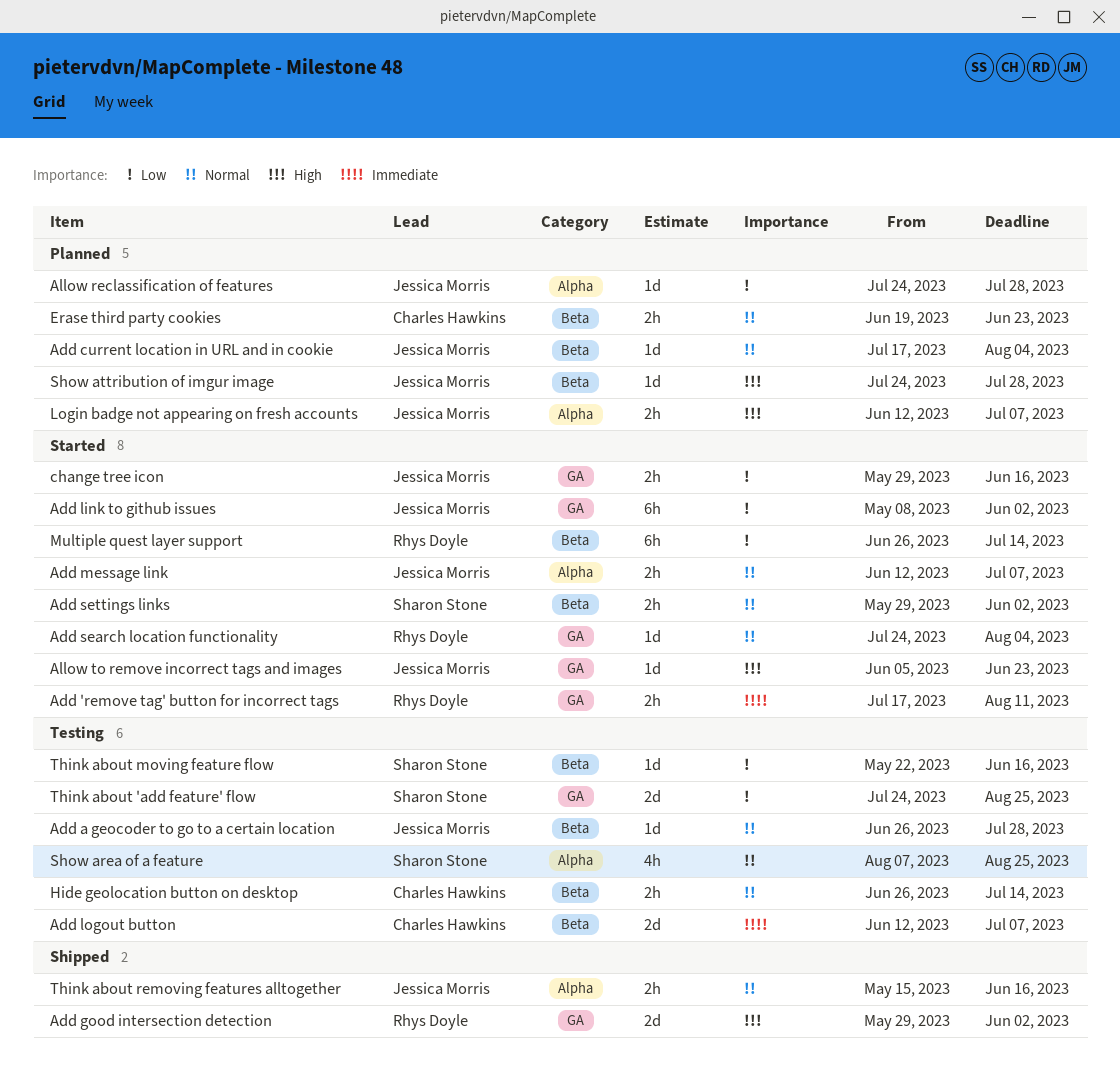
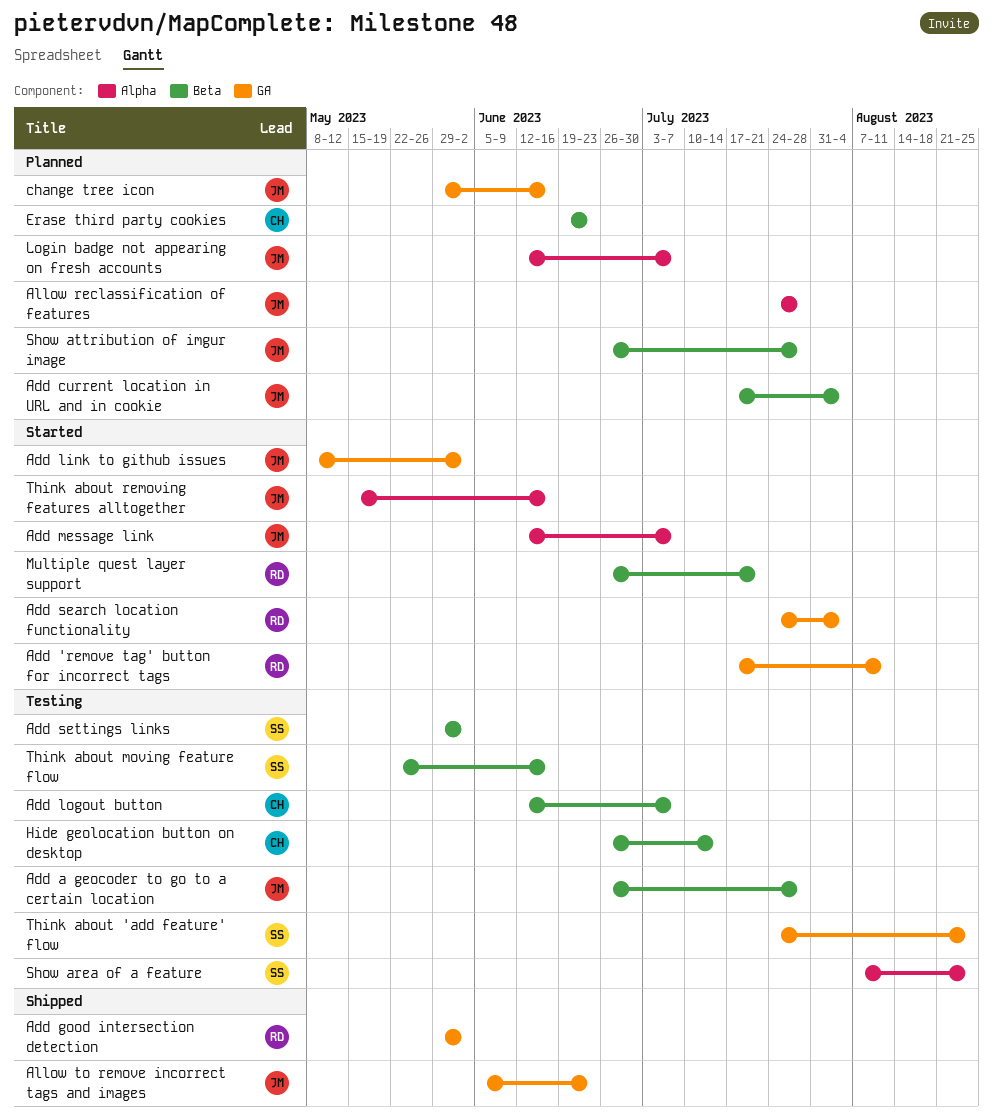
Add settings links, status: Started -> Testing
Allow to remove incorrect tags and images, status: Started -> Shipped
change tree icon, status: Started -> Planned
Multiple quest layer support, due: Jul 14 -> Jul 21
Show attribution of imgur image, start: Jul 24 -> Jun 26
Think about removing features alltogether, status: Shipped -> Started

